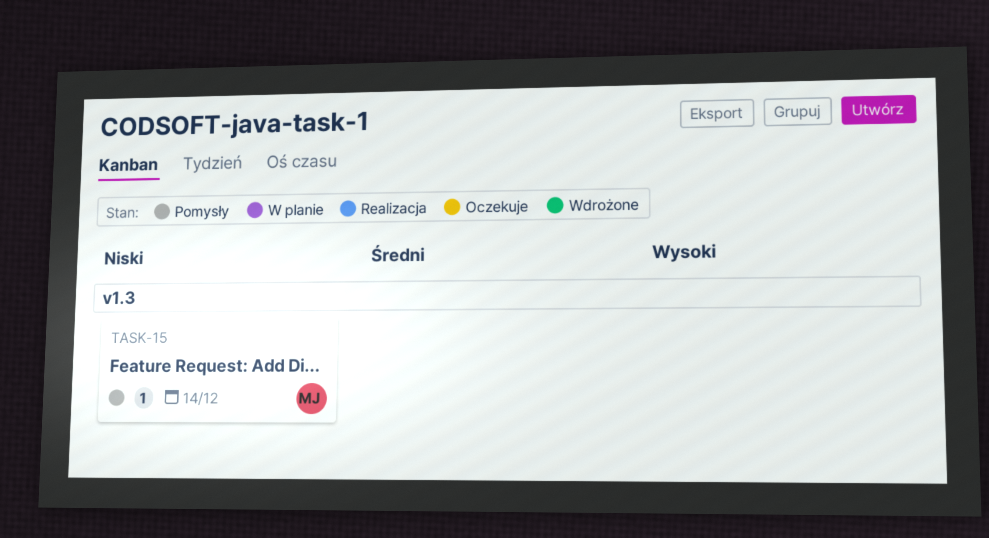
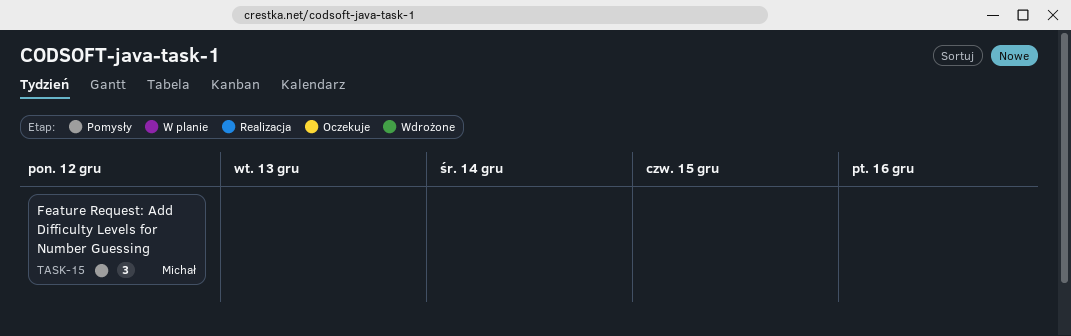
TASK-15, estimate: 1 -> 3
TASK-15, due: Dec 14 -> Dec 12

